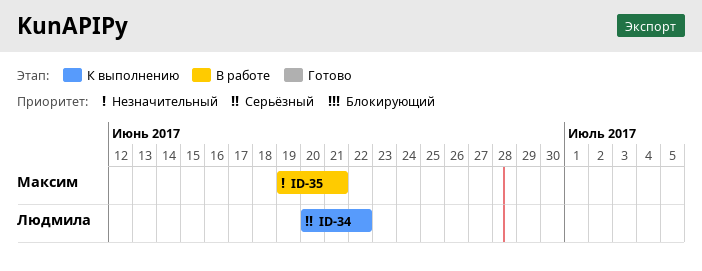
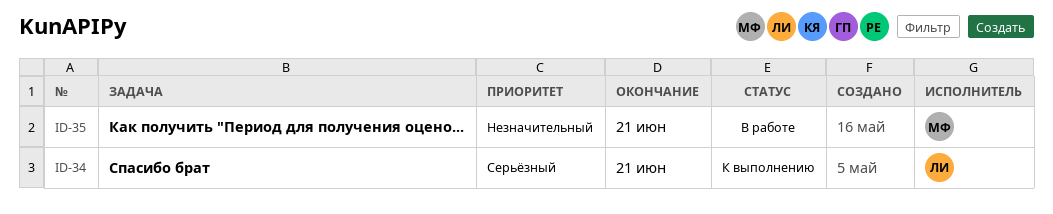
ID-34, due: Jun 22 -> Jun 21

